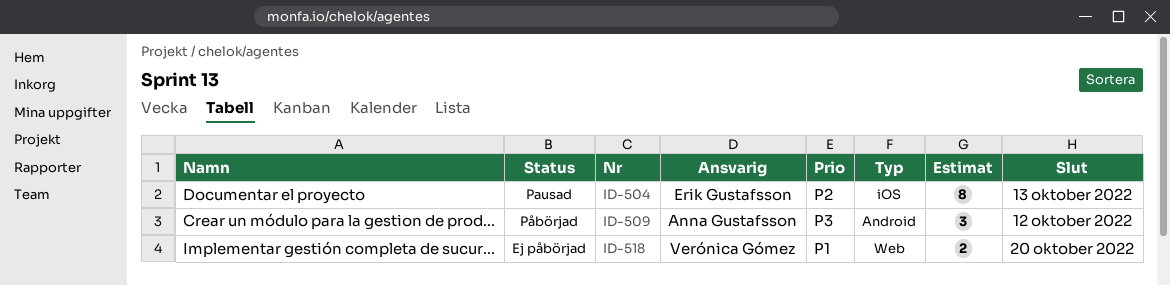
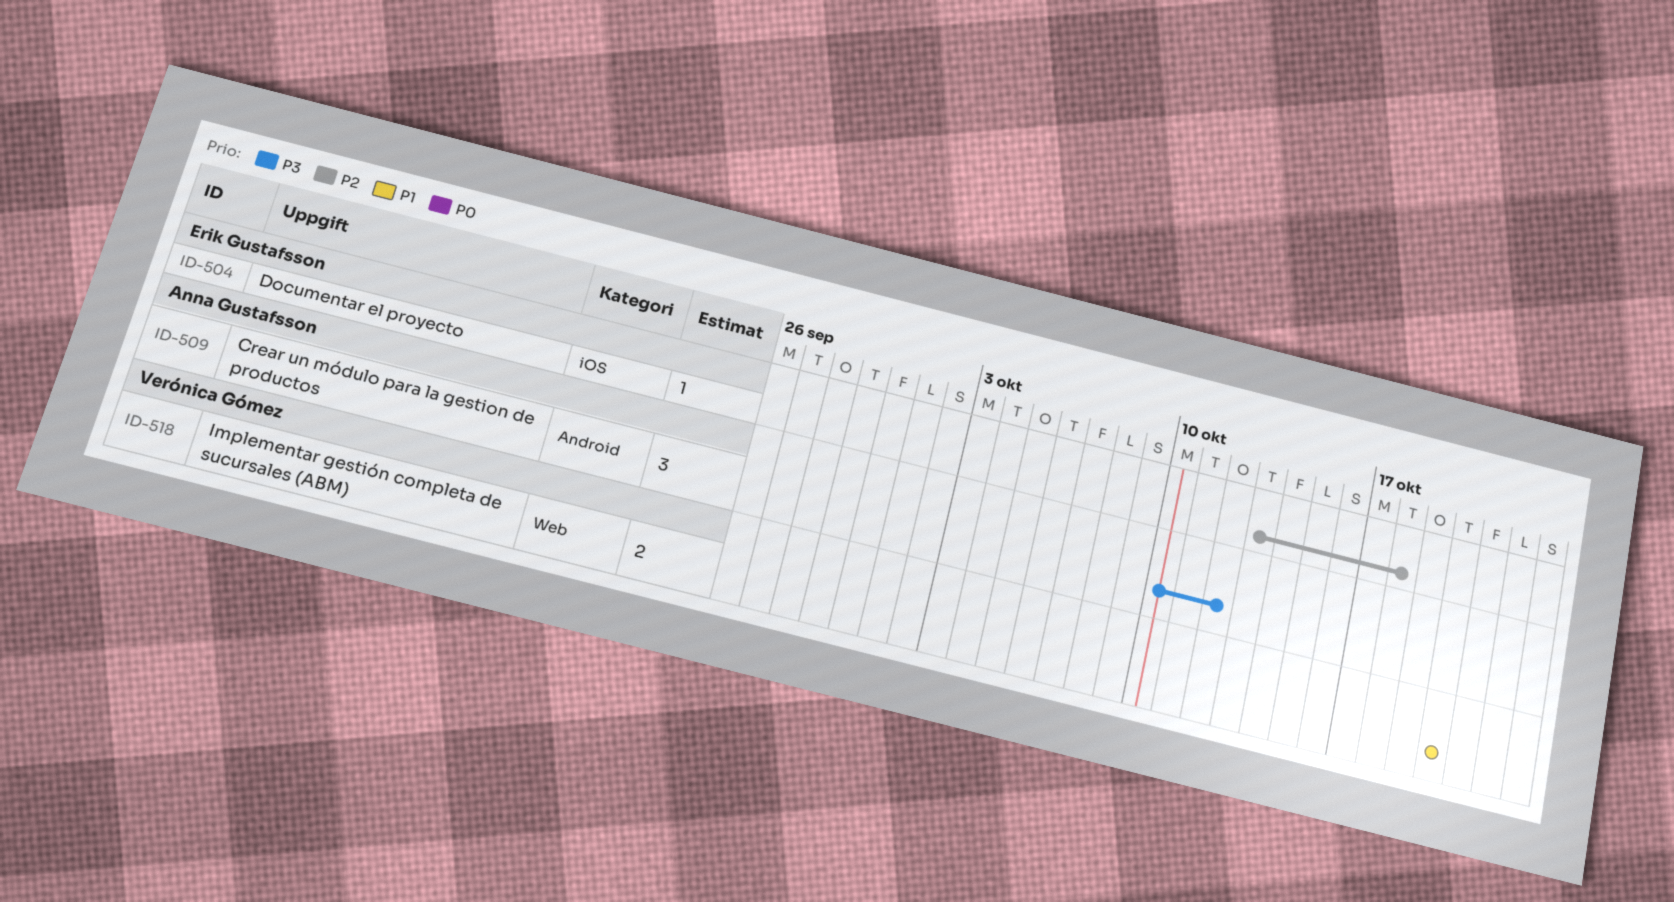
ID-504, estimate: 8 -> 1
ID-504, due: Oct 13 -> Oct 18

